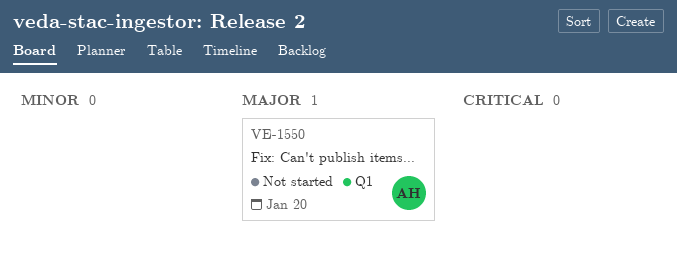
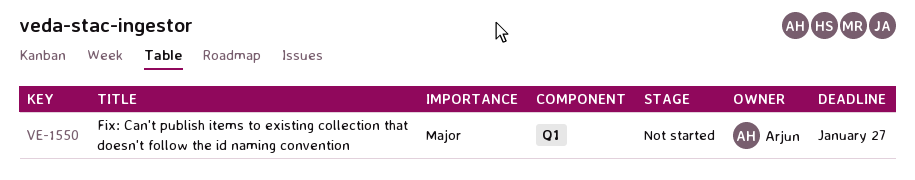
VE-1550, due: Jan 20 -> Jan 27

